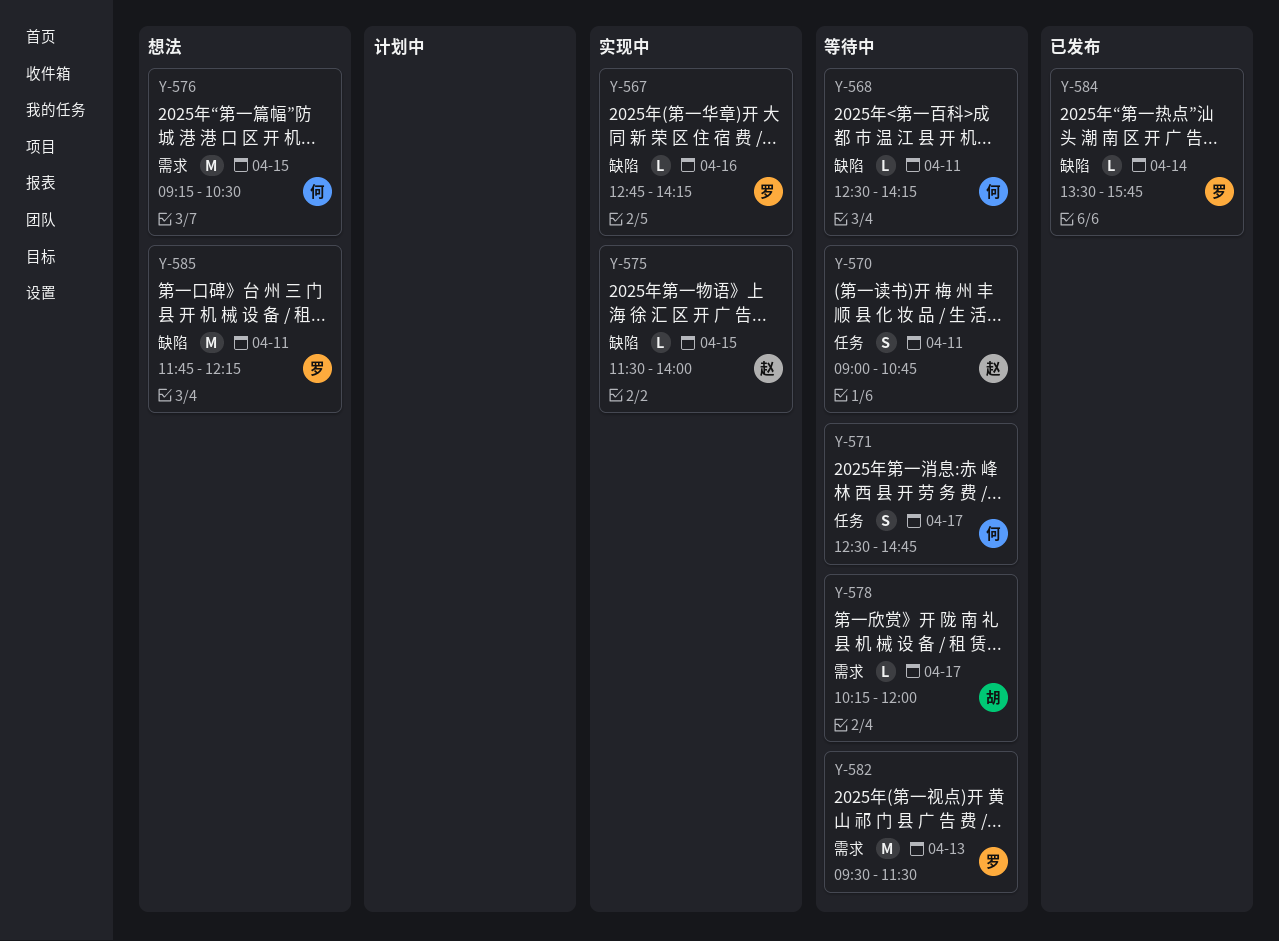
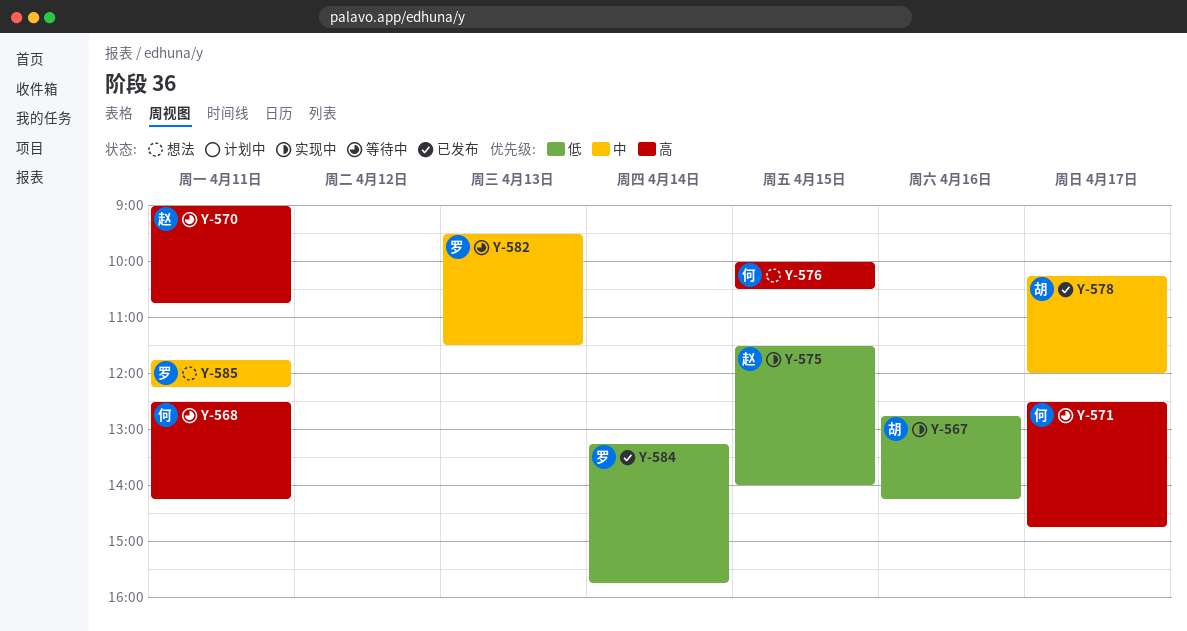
Y-567, owner: 罗 -> 胡
Y-576, begins: 09:15 -> 10:00
Y-578, status: 等待中 -> 已发布
Y-584, begins: 13:30 -> 13:15

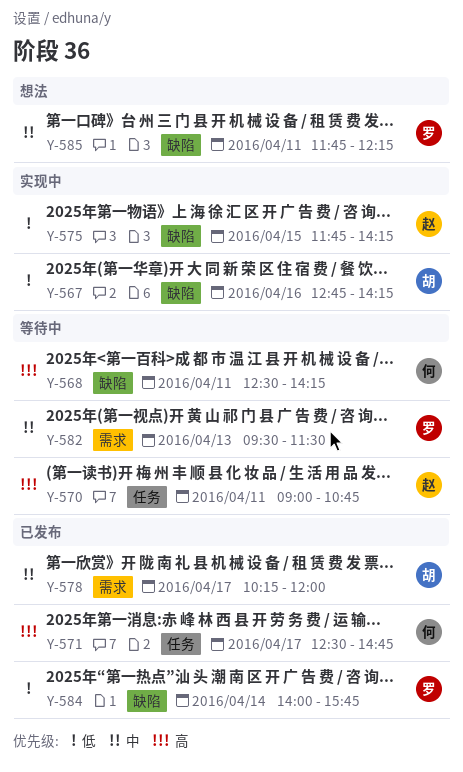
Y-571, status: 等待中 -> 已发布
Y-575, begins: 11:30 -> 11:45
Y-575, ends: 14:00 -> 14:15
Y-576: present -> none
Y-584, begins: 13:15 -> 14:00

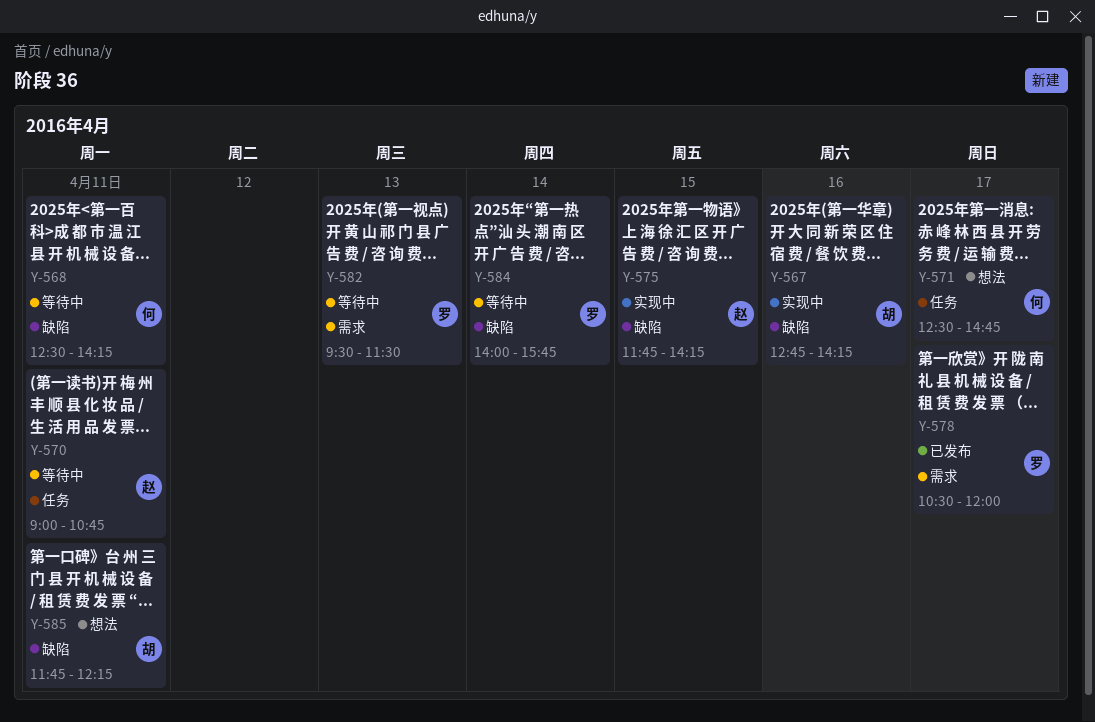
Y-571, status: 已发布 -> 想法
Y-578, owner: 胡 -> 罗
Y-578, begins: 10:15 -> 10:30
Y-584, status: 已发布 -> 等待中
Y-585, owner: 罗 -> 胡

